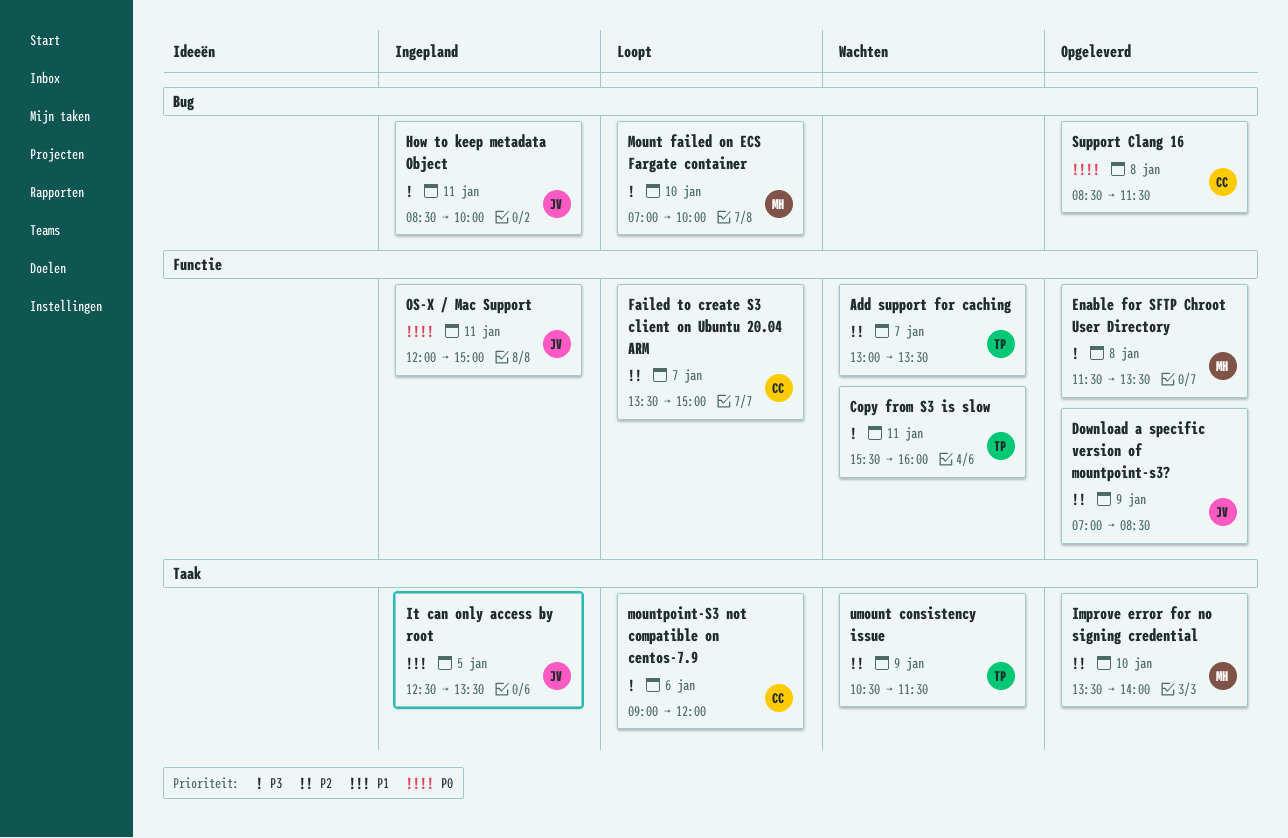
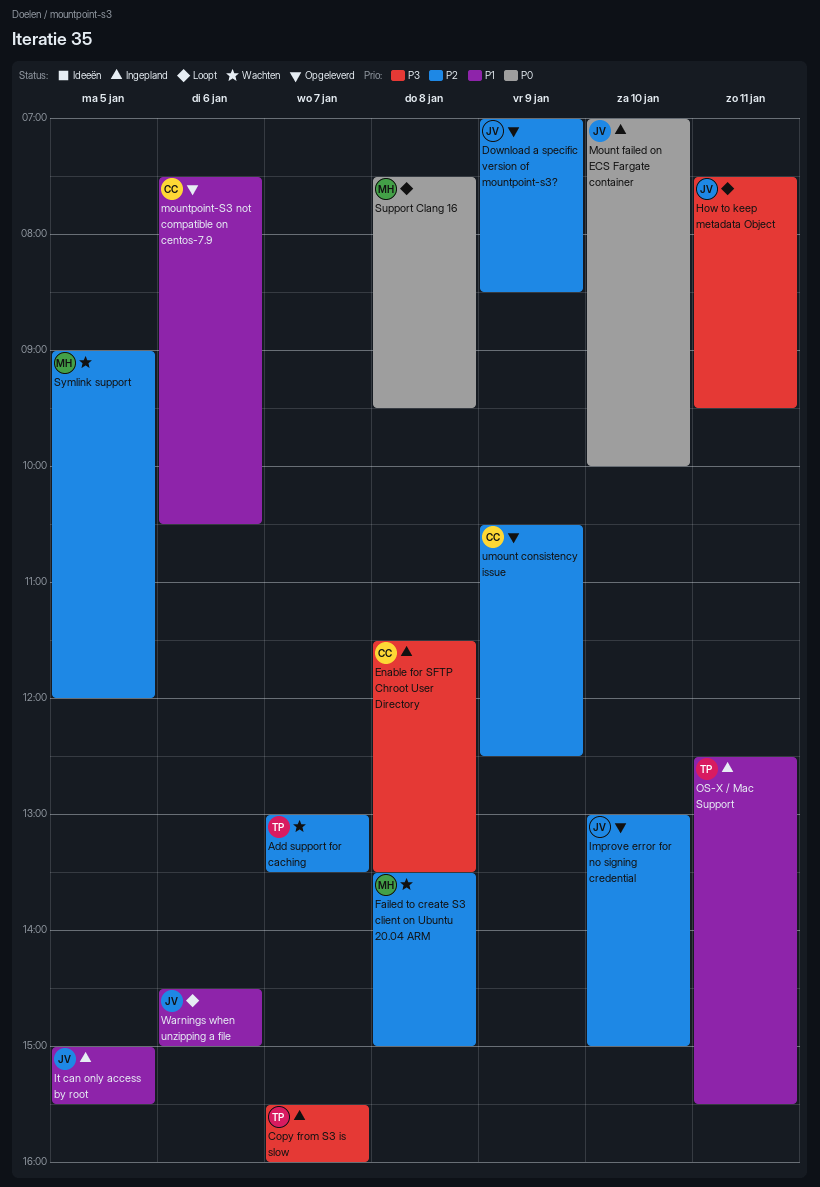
Copy from S3 is slow, status: Wachten -> Ingepland
Copy from S3 is slow, day: Jan 11 -> Jan 7
Enable for SFTP Chroot User Directory, status: Opgeleverd -> Ingepland
Enable for SFTP Chroot User Directory, owner: MH -> CC
Failed to create S3 client on Ubuntu 20.04 ARM, status: Loopt -> Wachten
Failed to create S3 client on Ubuntu 20.04 ARM, owner: CC -> MH
Failed to create S3 client on Ubuntu 20.04 ARM, day: Jan 7 -> Jan 8
How to keep metadata Object, status: Ingepland -> Loopt
How to keep metadata Object, begins: 08:30 -> 07:30
How to keep metadata Object, ends: 10:00 -> 09:30
Improve error for no signing credential, owner: MH -> JV
Improve error for no signing credential, begins: 13:30 -> 13:00
Improve error for no signing credential, ends: 14:00 -> 15:00
It can only access by root, begins: 12:30 -> 15:00
It can only access by root, ends: 13:30 -> 15:30
Mount failed on ECS Fargate container, status: Loopt -> Ingepland
Mount failed on ECS Fargate container, owner: MH -> JV
Mount failed on ECS Fargate container, priority: P3 -> P0
mountpoint-S3 not compatible on centos-7.9, status: Loopt -> Opgeleverd
mountpoint-S3 not compatible on centos-7.9, priority: P3 -> P1
mountpoint-S3 not compatible on centos-7.9, begins: 09:00 -> 07:30
mountpoint-S3 not compatible on centos-7.9, ends: 12:00 -> 10:30
OS-X / Mac Support, owner: JV -> TP
OS-X / Mac Support, priority: P0 -> P1
OS-X / Mac Support, begins: 12:00 -> 12:30
OS-X / Mac Support, ends: 15:00 -> 15:30
Support Clang 16, status: Opgeleverd -> Loopt
Support Clang 16, owner: CC -> MH
Support Clang 16, begins: 08:30 -> 07:30
Support Clang 16, ends: 11:30 -> 09:30
Symlink support: none -> present
umount consistency issue, status: Wachten -> Opgeleverd
umount consistency issue, owner: TP -> CC
umount consistency issue, ends: 11:30 -> 12:30
Warnings when unzipping a file: none -> present

